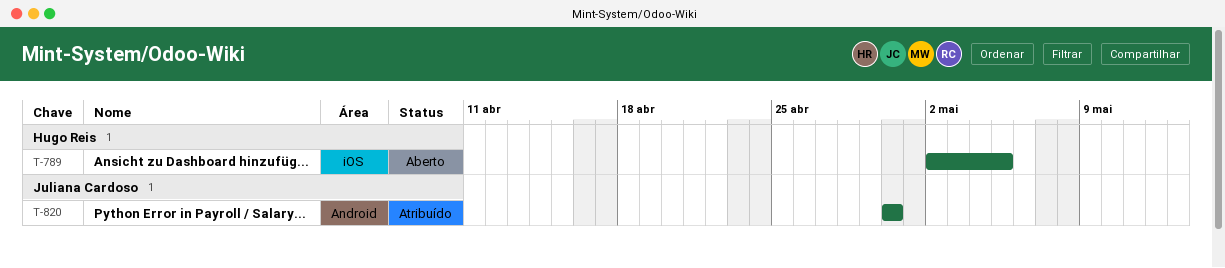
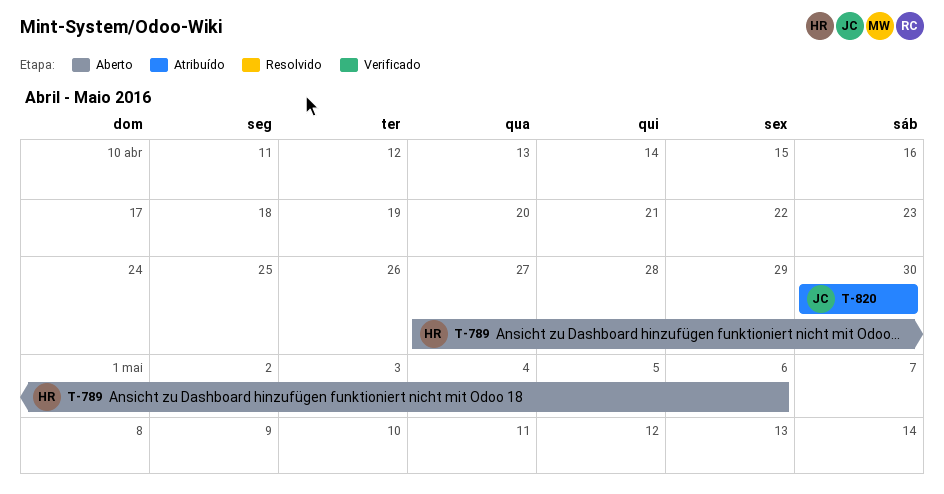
T-789, start: May 2 -> Apr 27
T-789, due: May 5 -> May 6

